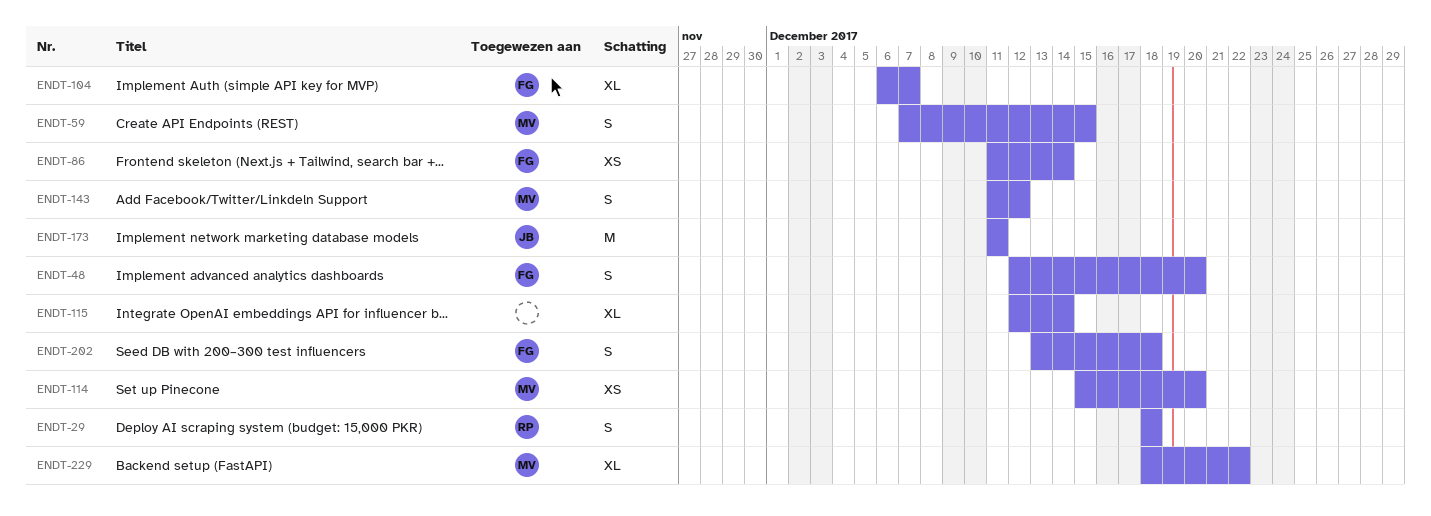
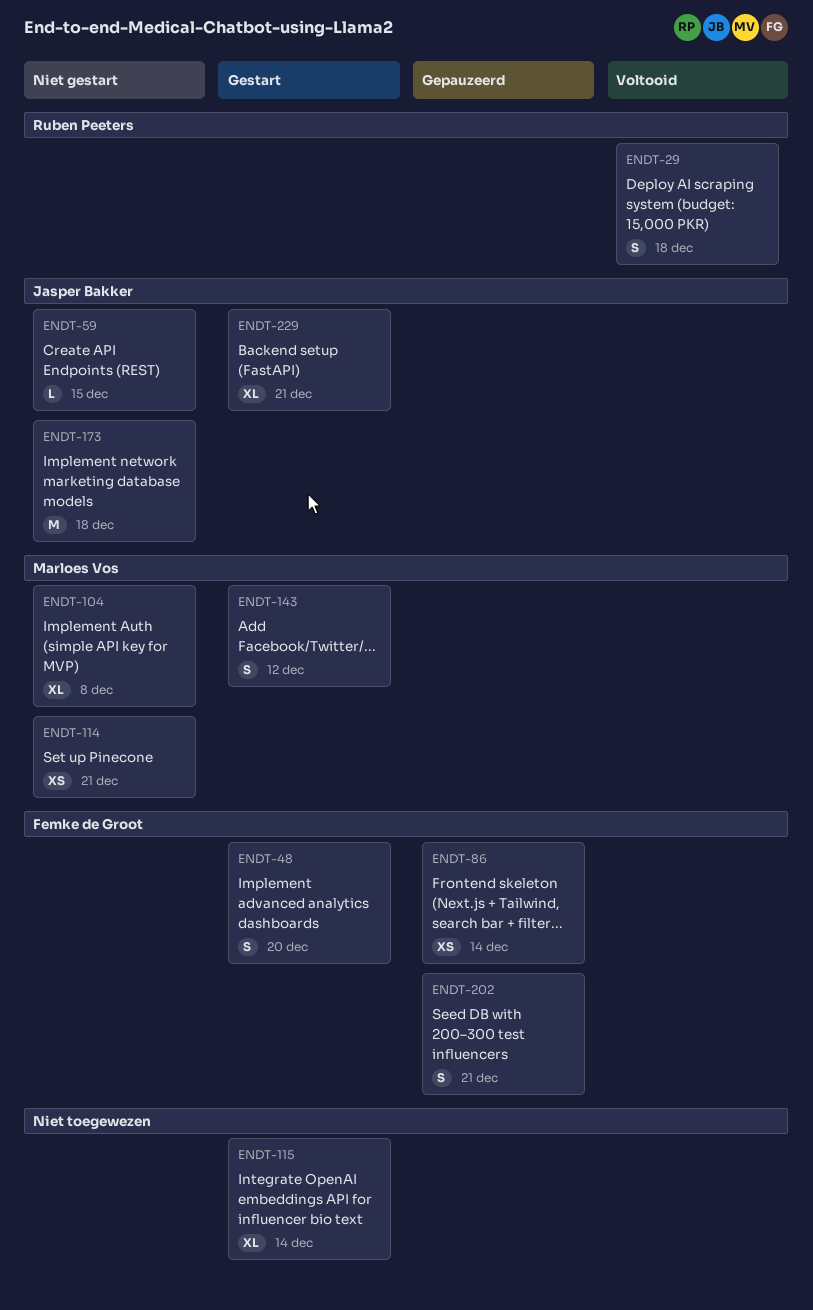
ENDT-59, owner: Marloes Vos -> Jasper Bakker
ENDT-59, estimate: S -> L
ENDT-104, owner: Femke de Groot -> Marloes Vos
ENDT-104, due: Dec 7 -> Dec 8
ENDT-114, due: Dec 20 -> Dec 21
ENDT-173, due: Dec 11 -> Dec 18
ENDT-202, due: Dec 18 -> Dec 21
ENDT-229, owner: Marloes Vos -> Jasper Bakker
ENDT-229, due: Dec 22 -> Dec 21

